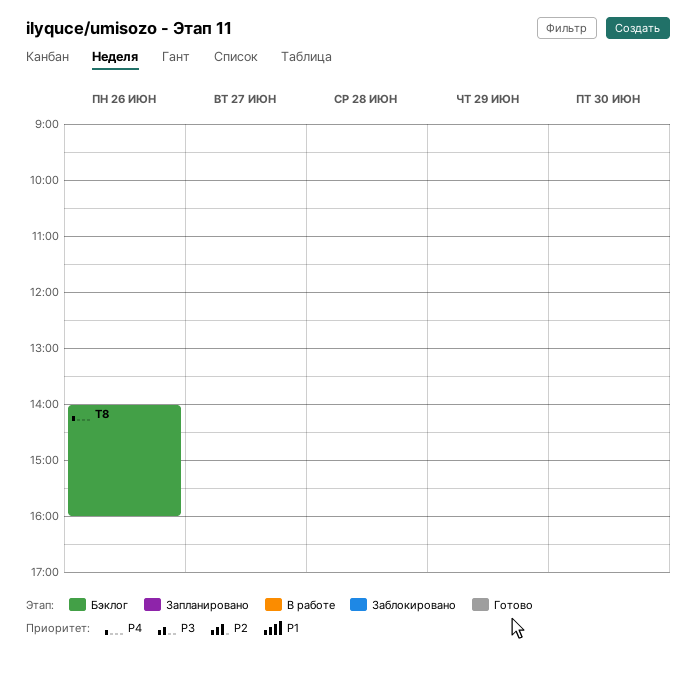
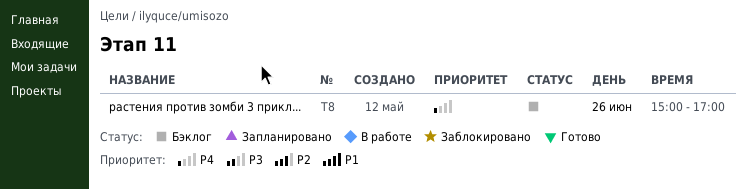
T8, begins: 14:00 -> 15:00
T8, ends: 16:00 -> 17:00

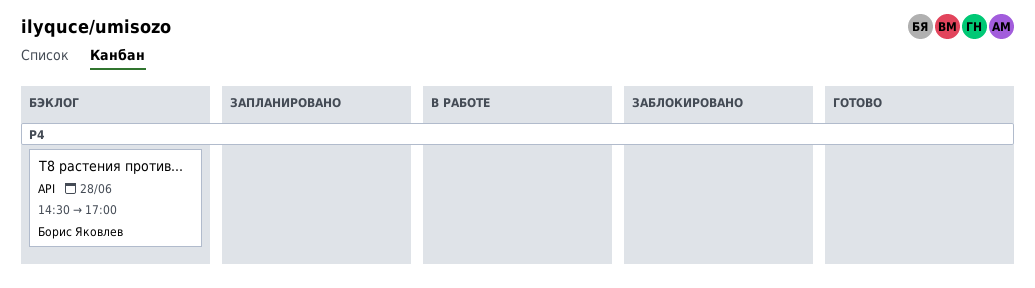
T8, day: Jun 26 -> Jun 28
T8, begins: 15:00 -> 14:30

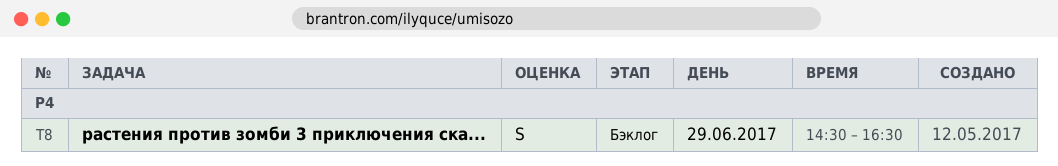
T8, day: Jun 28 -> Jun 29
T8, ends: 17:00 -> 16:30

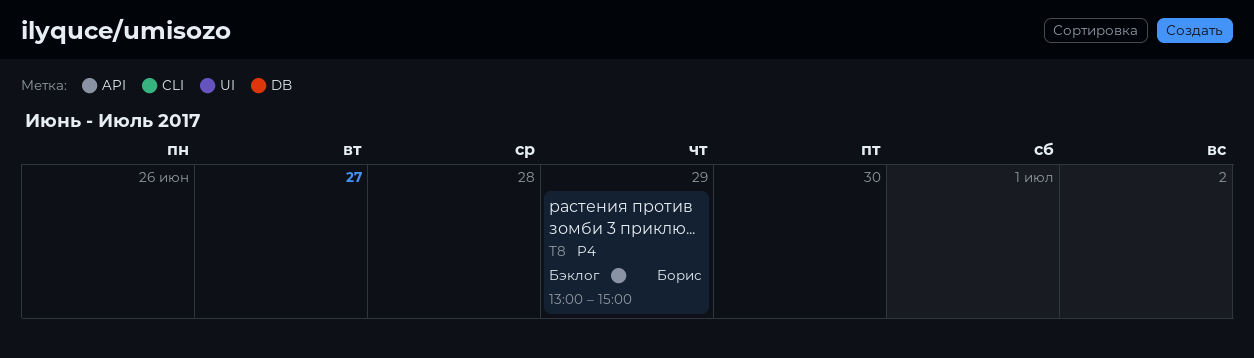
T8, begins: 14:30 -> 13:00
T8, ends: 16:30 -> 15:00

